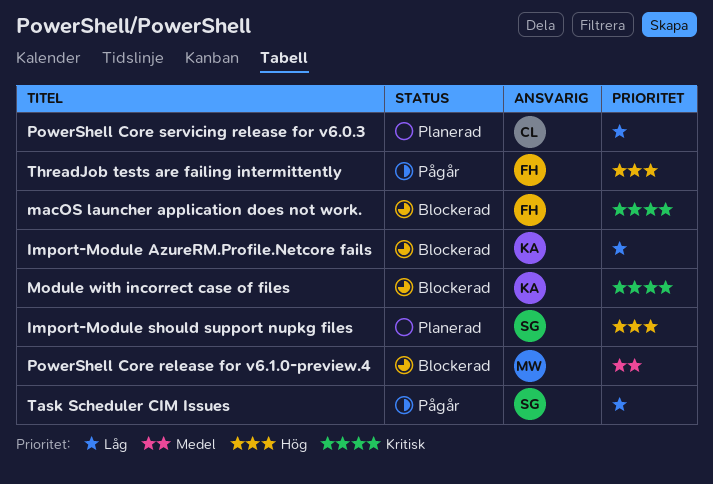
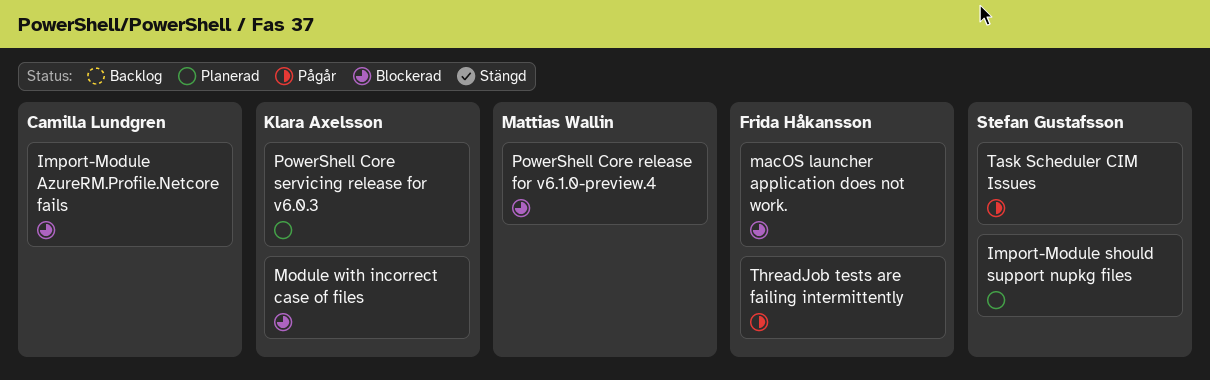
Import-Module AzureRM.Profile.Netcore fails, owner: Klara Axelsson -> Camilla Lundgren
PowerShell Core servicing release for v6.0.3, owner: Camilla Lundgren -> Klara Axelsson

